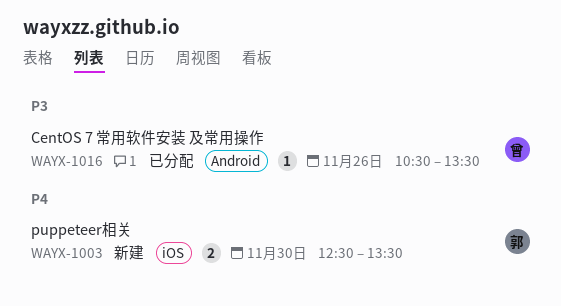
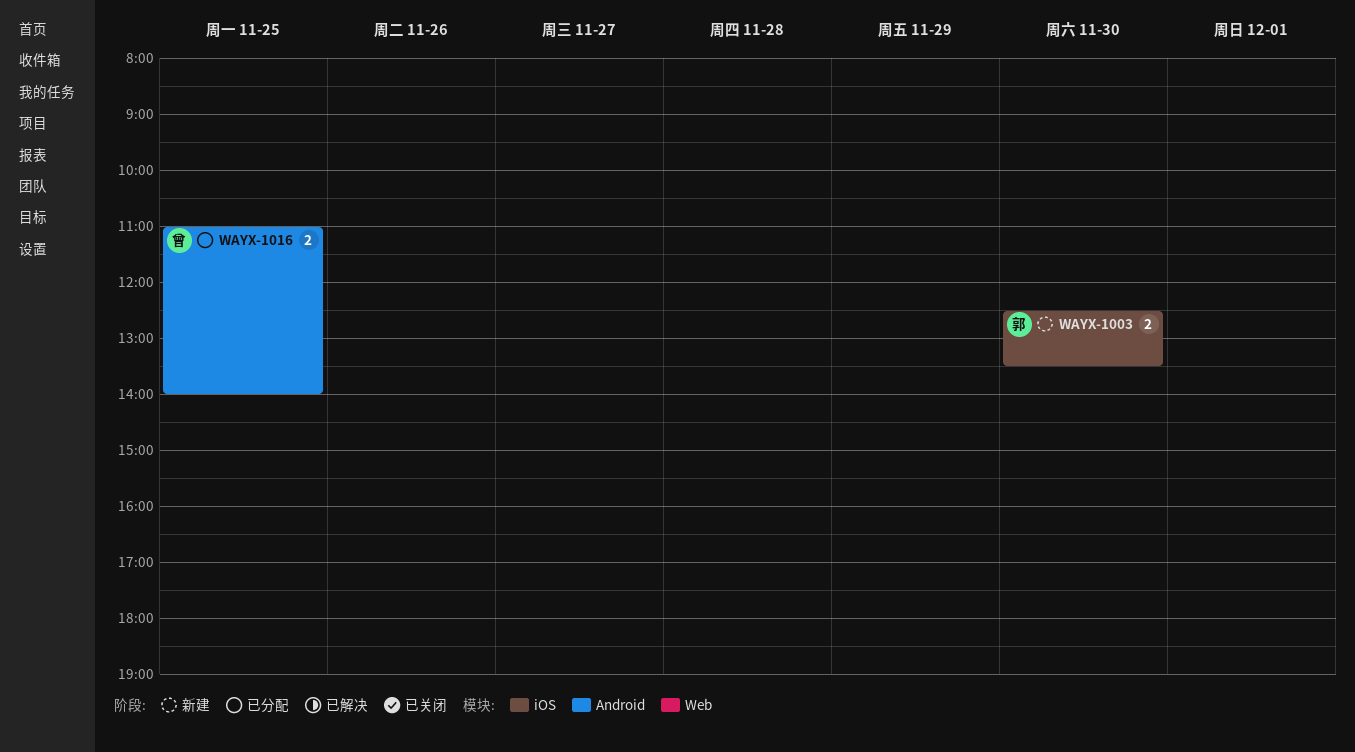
WAYX-1016, estimate: 1 -> 2
WAYX-1016, day: Nov 26 -> Nov 25
WAYX-1016, begins: 10:30 -> 11:00
WAYX-1016, ends: 13:30 -> 14:00

